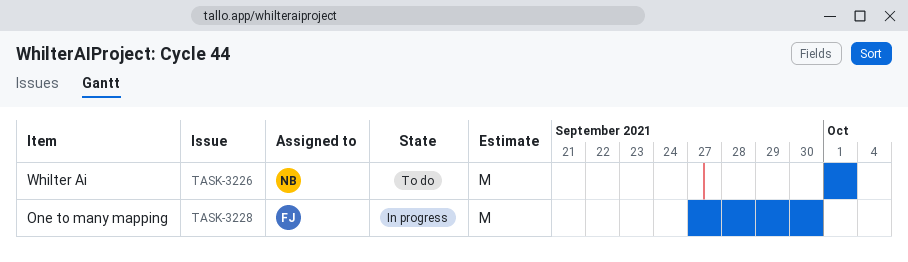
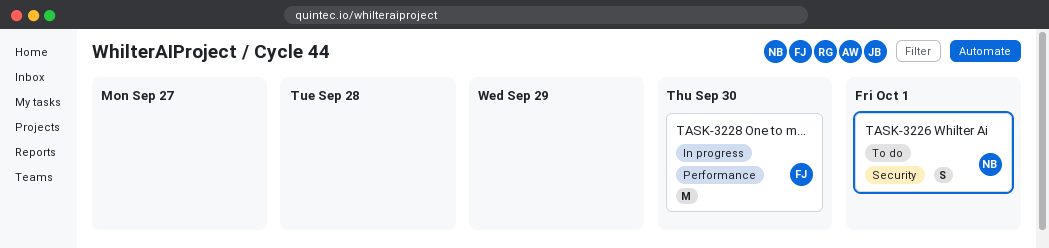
TASK-3226, estimate: M -> S

